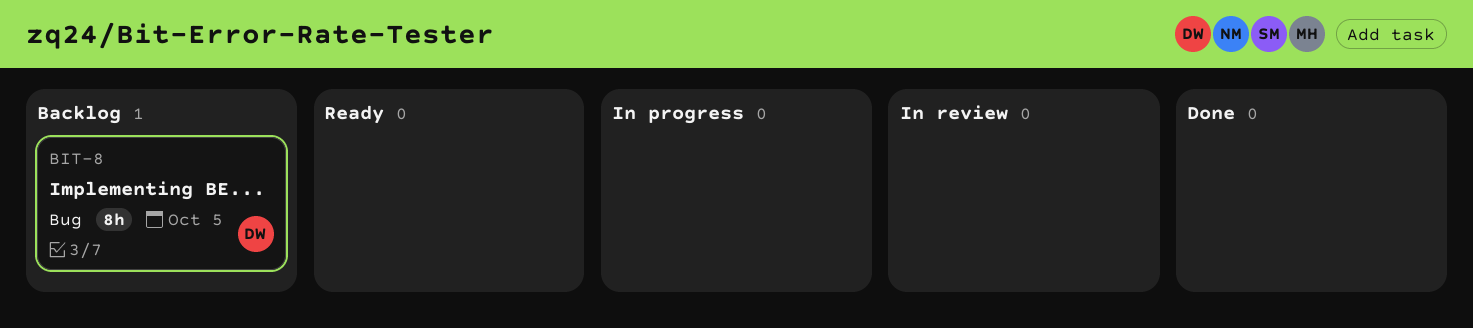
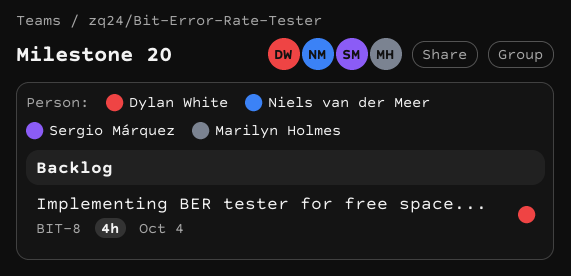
BIT-8, estimate: 8h -> 4h
BIT-8, due: Oct 5 -> Oct 4

